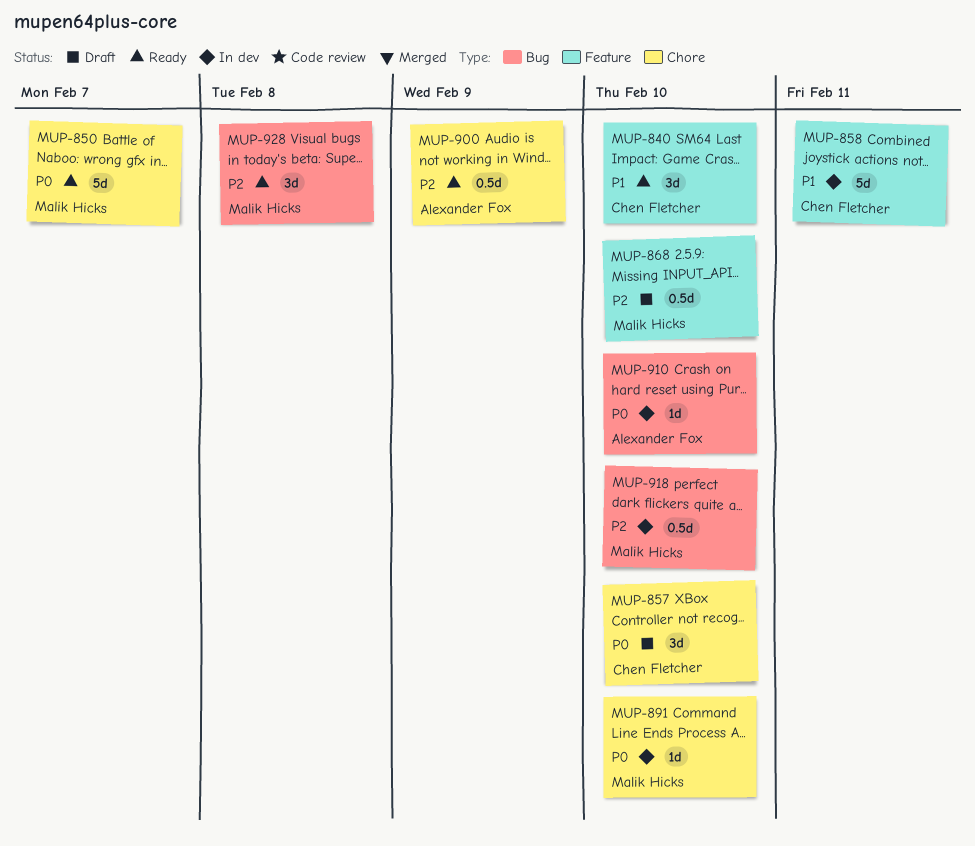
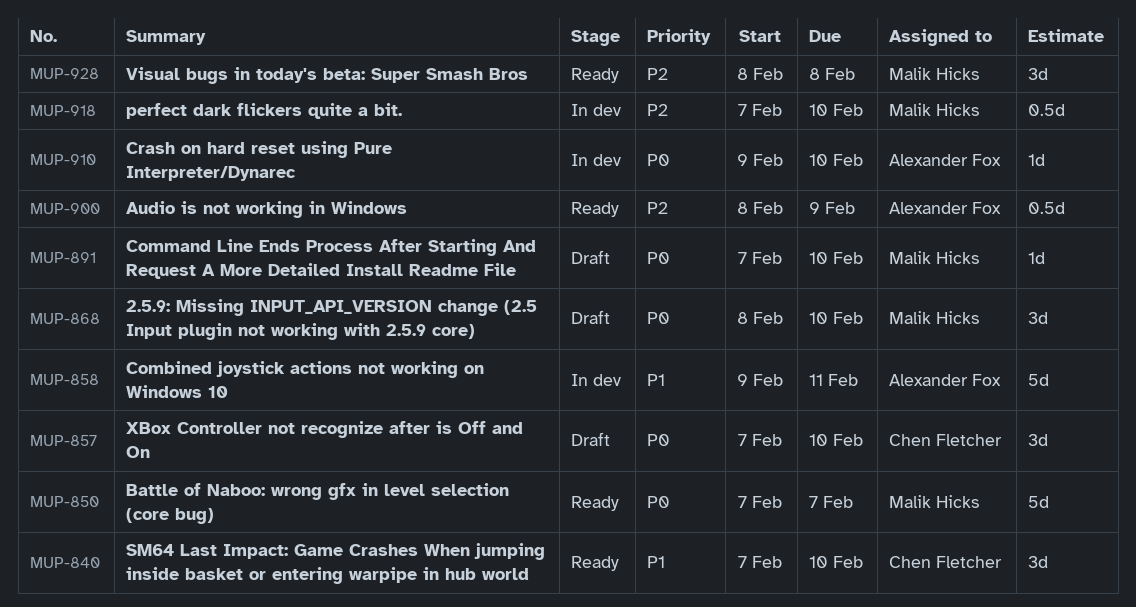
MUP-858, owner: Chen Fletcher -> Alexander Fox
MUP-868, priority: P2 -> P0
MUP-868, estimate: 0.5d -> 3d
MUP-891, status: In dev -> Draft

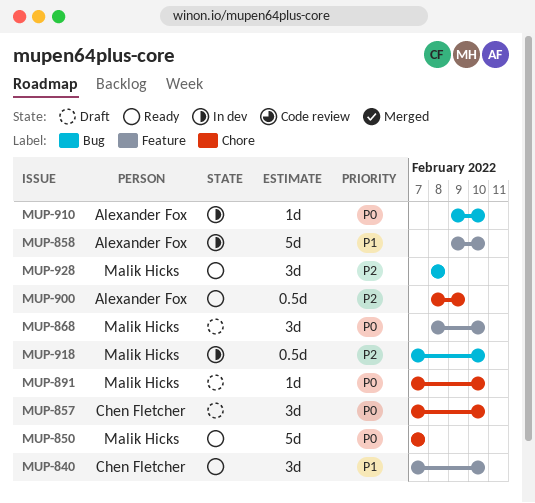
MUP-858, due: Feb 11 -> Feb 10

